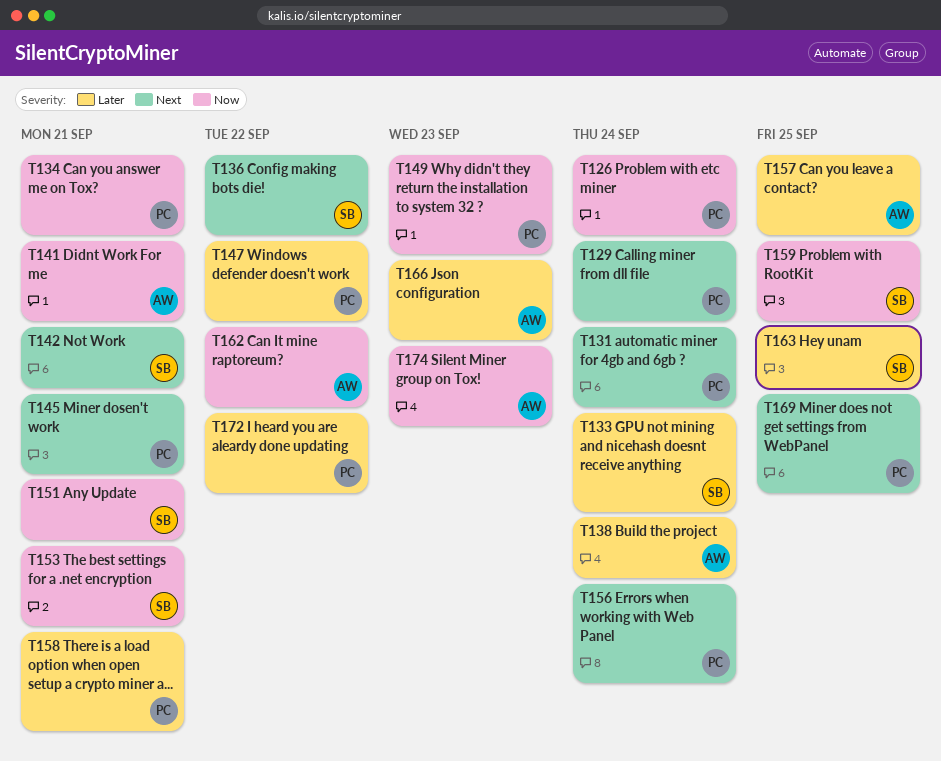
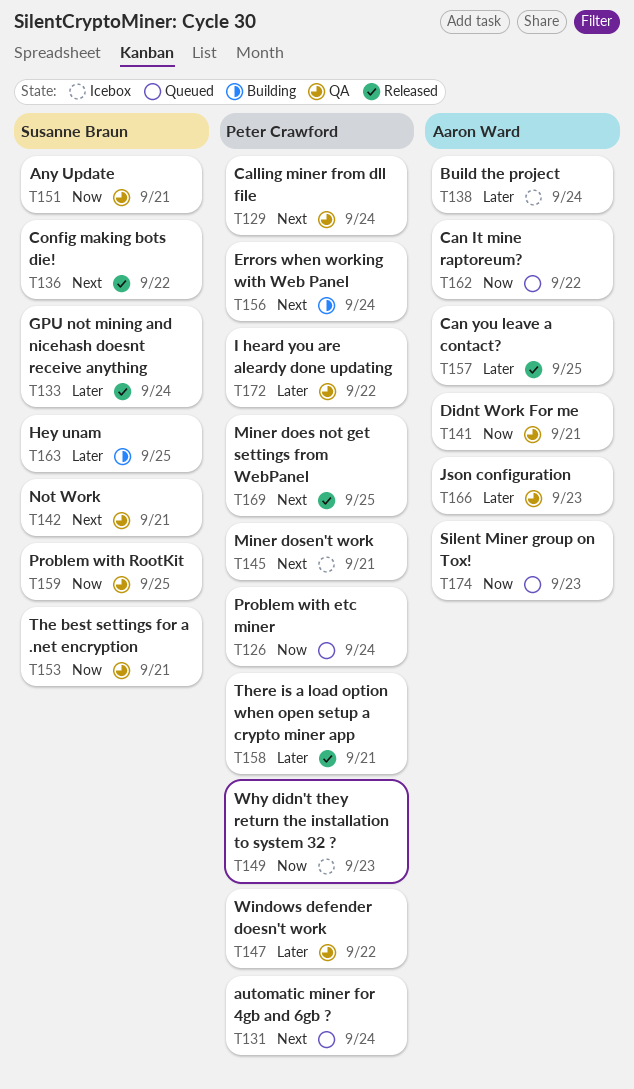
T134: present -> none

